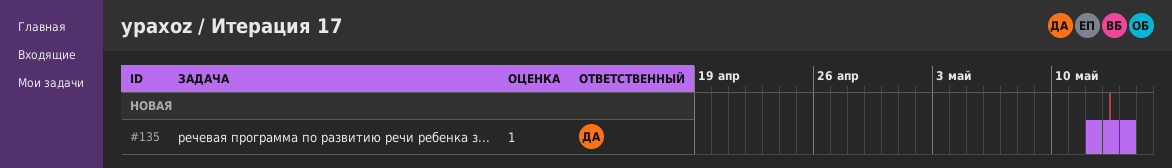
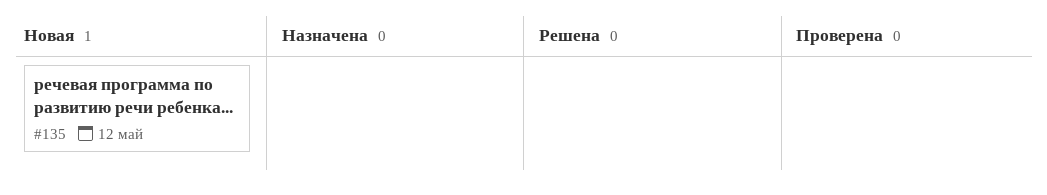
#135, due: May 14 -> May 12

